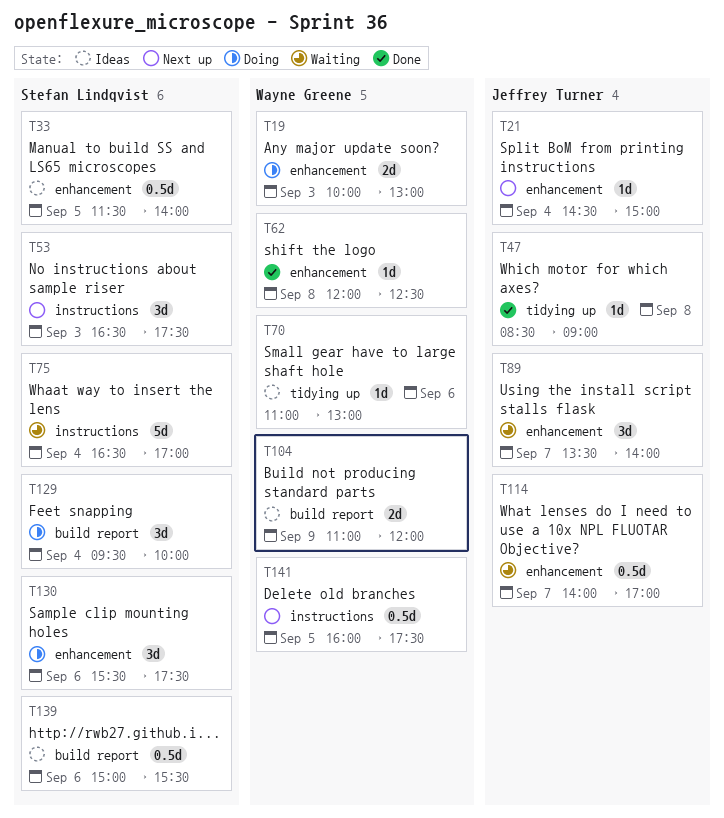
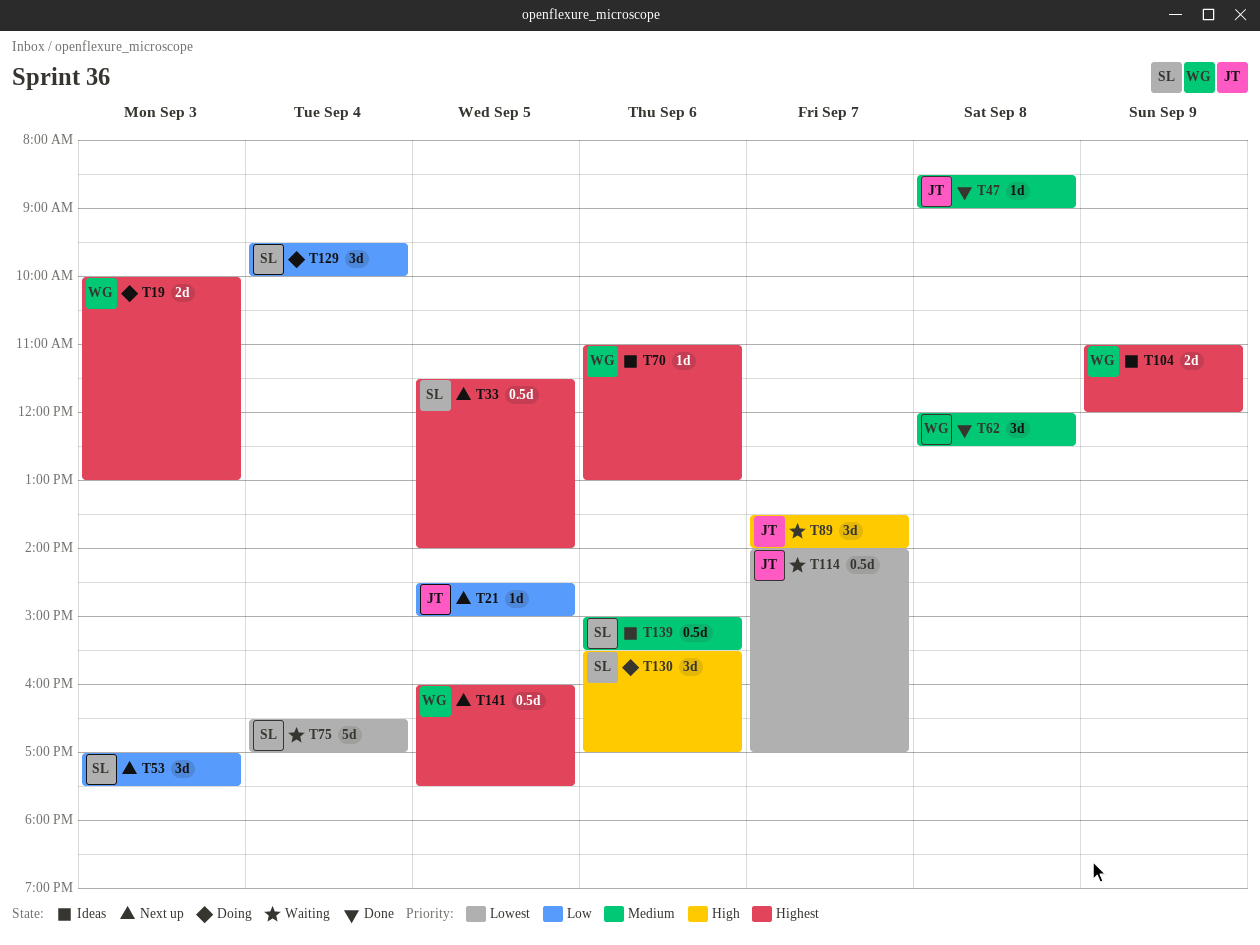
T21, day: Sep 4 -> Sep 5
T33, status: Ideas -> Next up
T53, begins: 16:30 -> 17:00
T62, estimate: 1d -> 3d
T130, ends: 17:30 -> 17:00

